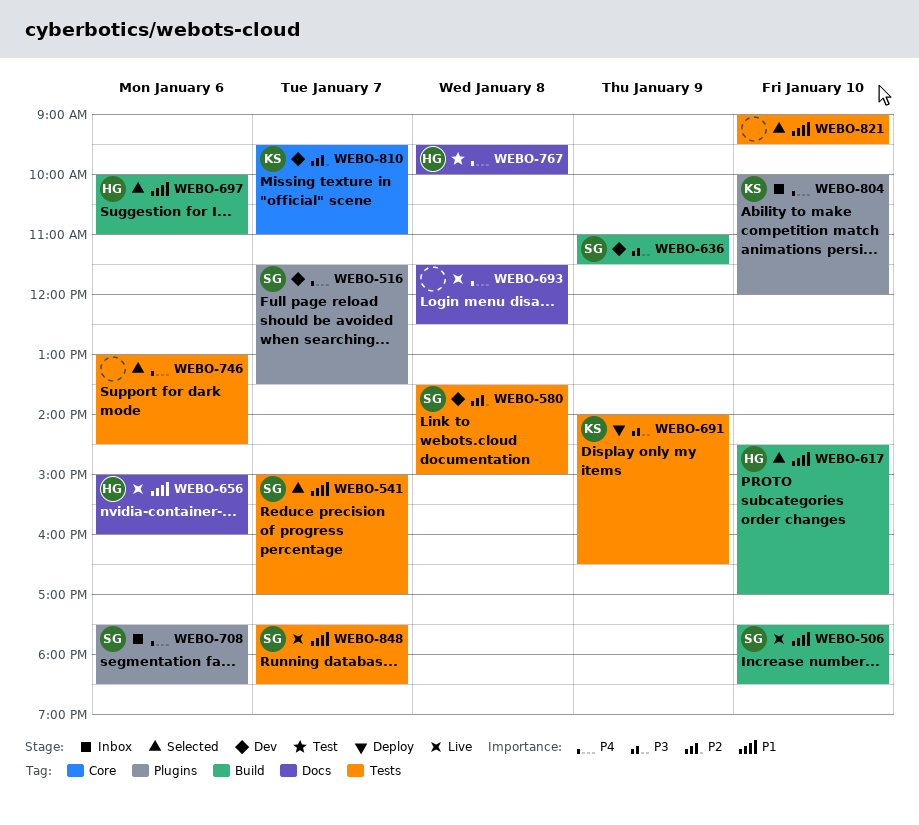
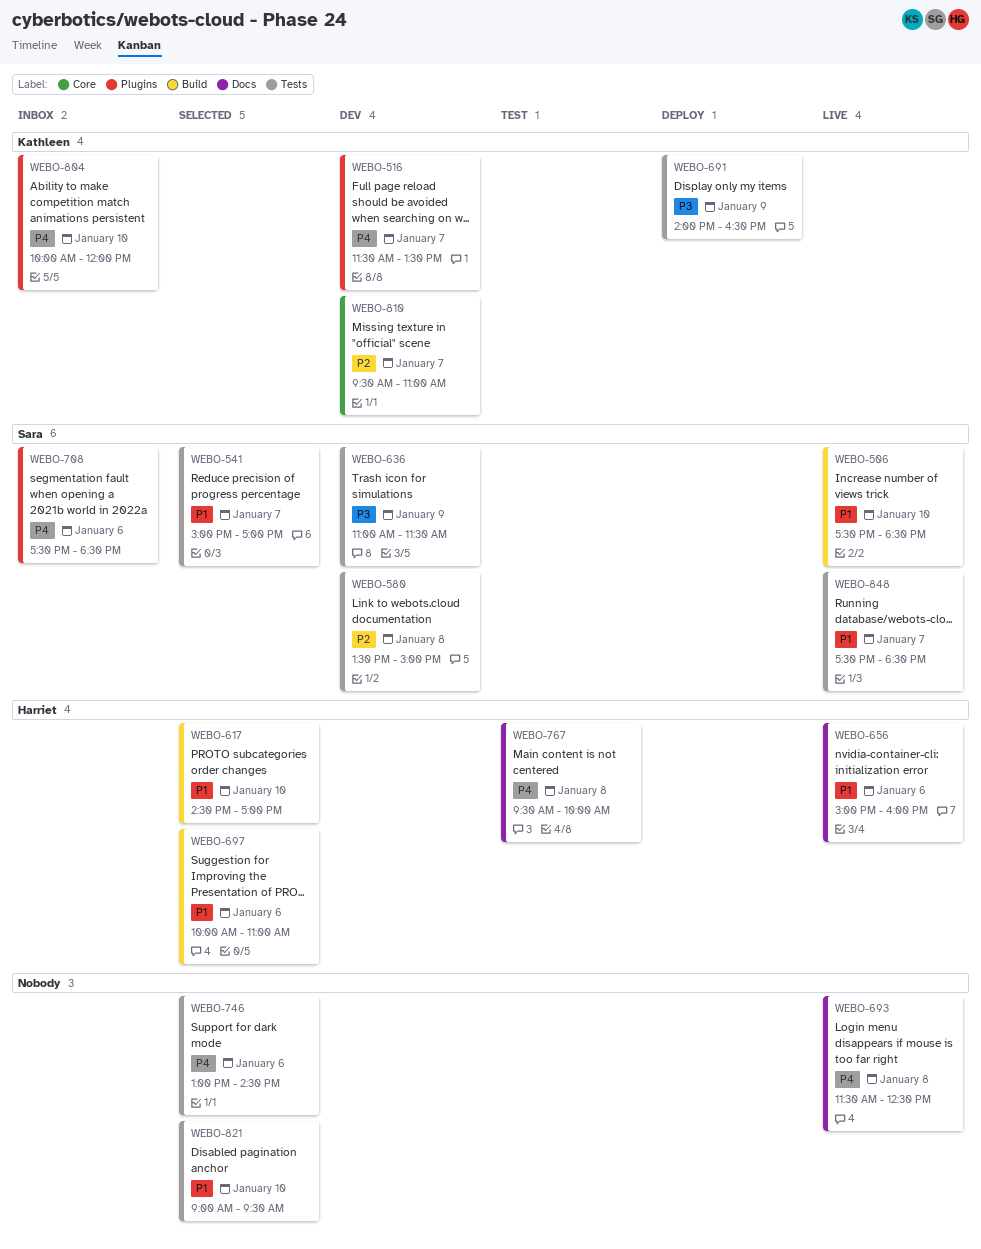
WEBO-516, owner: Sara -> Kathleen
WEBO-636, label: Build -> Tests

